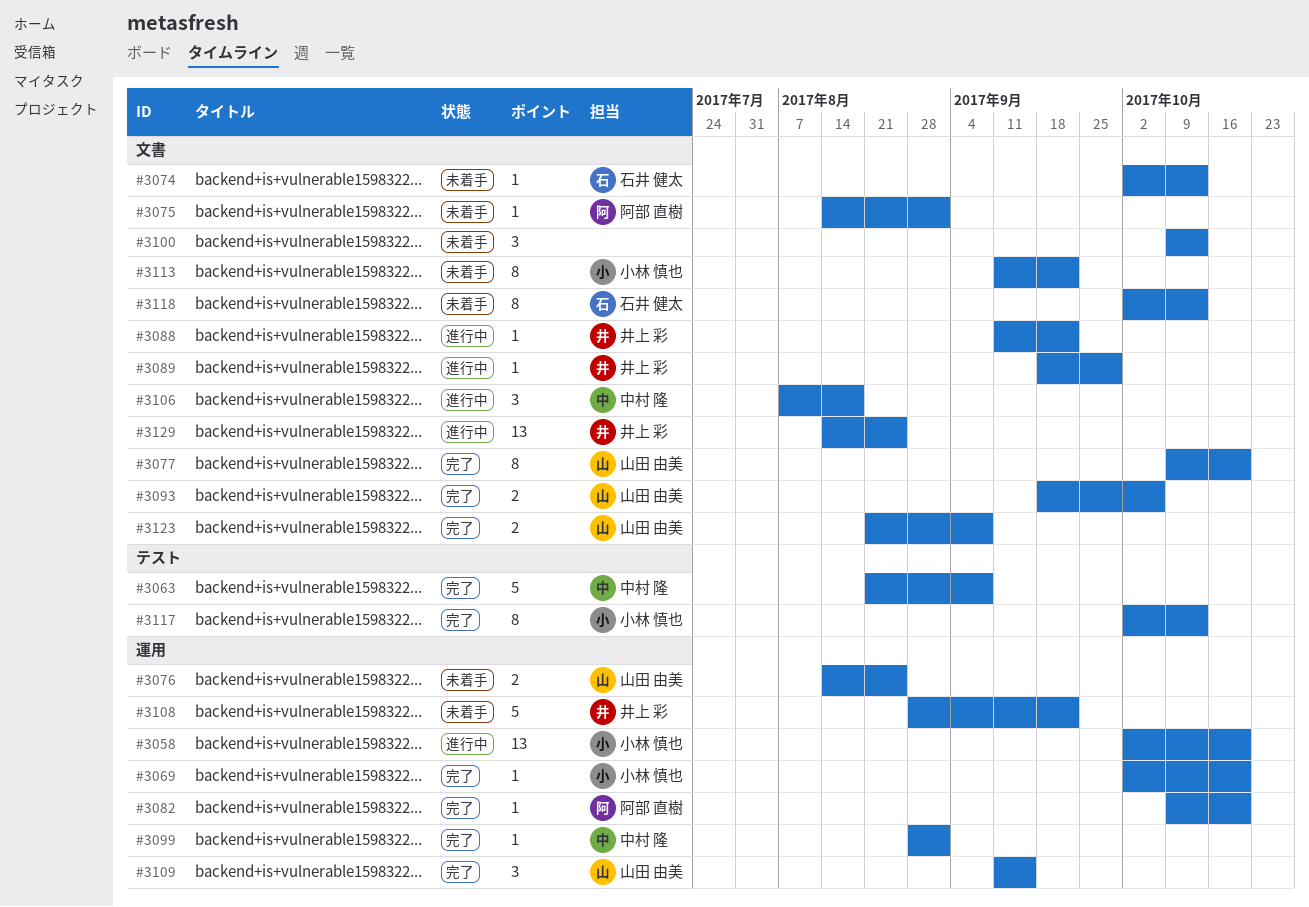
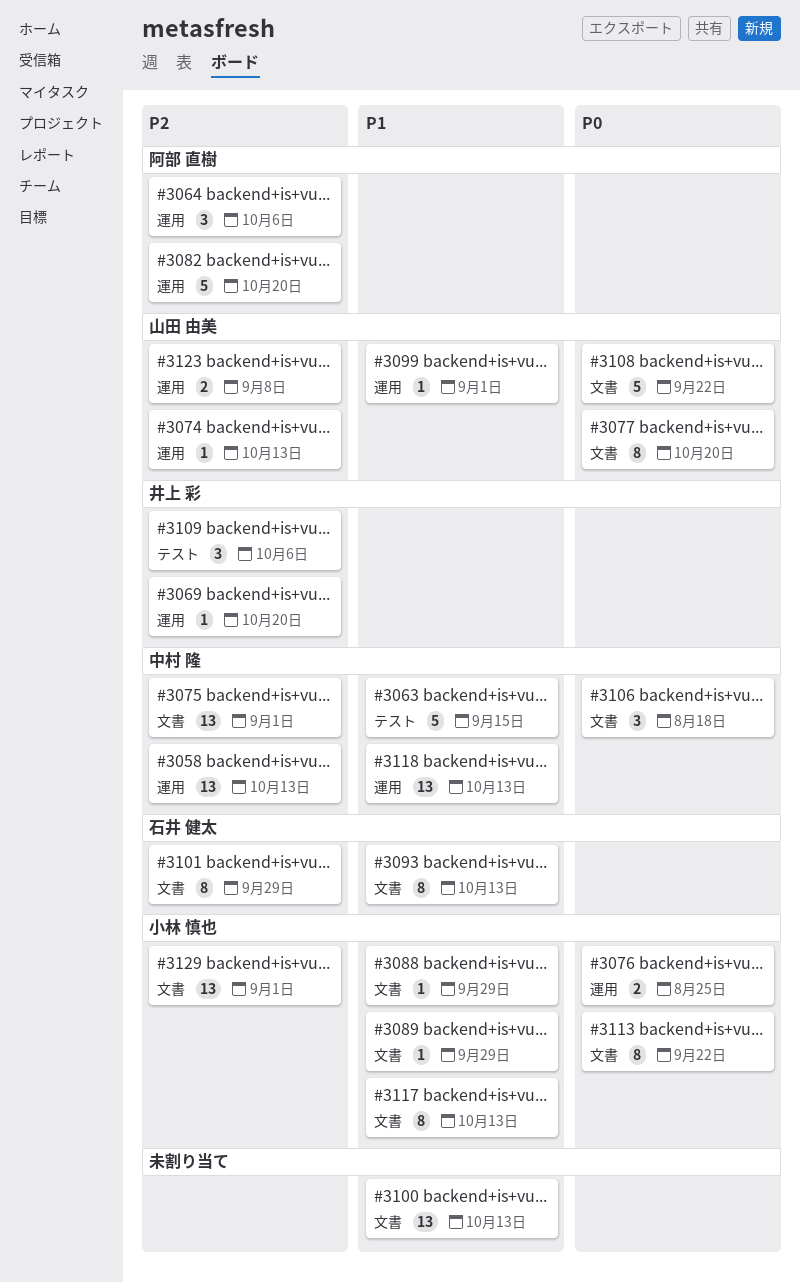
#3058, owner: 小林 慎也 -> 中村 隆
#3058, due: Oct 20 -> Oct 13
#3063, due: Sep 8 -> Sep 15
#3064: none -> present
#3069, owner: 小林 慎也 -> 井上 彩
#3074, owner: 石井 健太 -> 山田 由美
#3074, label: 文書 -> 運用
#3075, owner: 阿部 直樹 -> 中村 隆
#3075, estimate: 1 -> 13
#3076, owner: 山田 由美 -> 小林 慎也
#3082, estimate: 1 -> 5
#3088, owner: 井上 彩 -> 小林 慎也
#3088, due: Sep 22 -> Sep 29
#3089, owner: 井上 彩 -> 小林 慎也
#3093, owner: 山田 由美 -> 石井 健太
#3093, estimate: 2 -> 8
#3093, due: Oct 6 -> Oct 13
#3099, owner: 中村 隆 -> 山田 由美
#3100, estimate: 3 -> 13
#3101: none -> present
#3108, owner: 井上 彩 -> 山田 由美
#3108, label: 運用 -> 文書
#3109, owner: 山田 由美 -> 井上 彩
#3109, label: 運用 -> テスト
#3109, due: Sep 15 -> Oct 6
#3117, label: テスト -> 文書
#3118, owner: 石井 健太 -> 中村 隆
#3118, label: 文書 -> 運用
#3118, estimate: 8 -> 13
#3123, label: 文書 -> 運用
#3129, owner: 井上 彩 -> 小林 慎也
#3129, due: Aug 25 -> Sep 1

